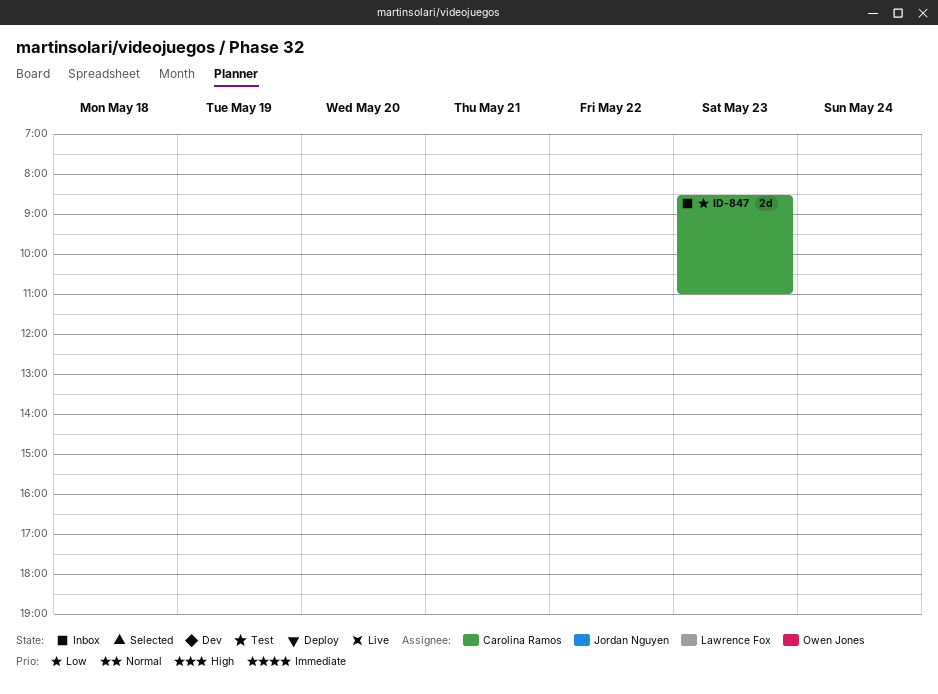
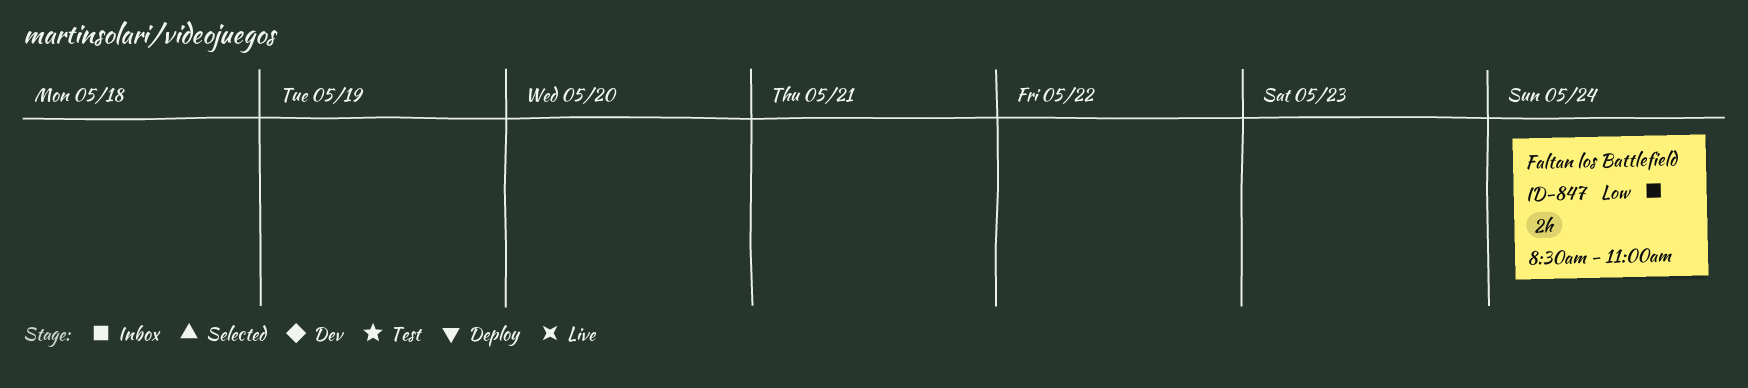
ID-847, estimate: 2d -> 2h
ID-847, day: May 23 -> May 24

